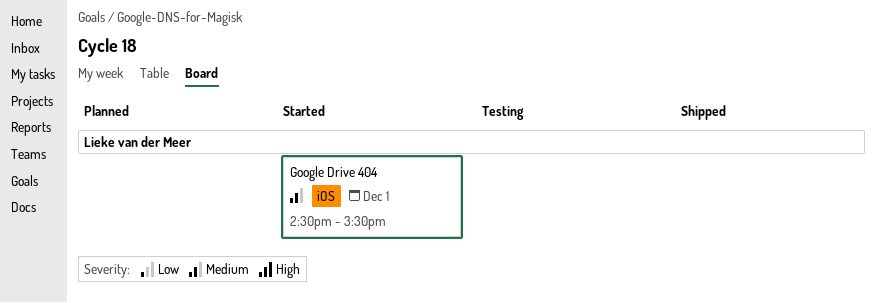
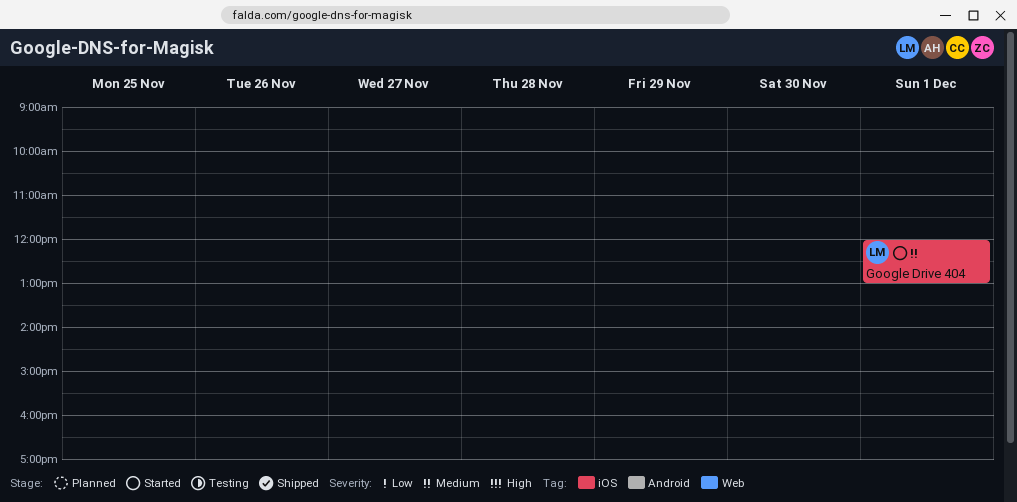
Google Drive 404, begins: 14:30 -> 12:00
Google Drive 404, ends: 15:30 -> 13:00

